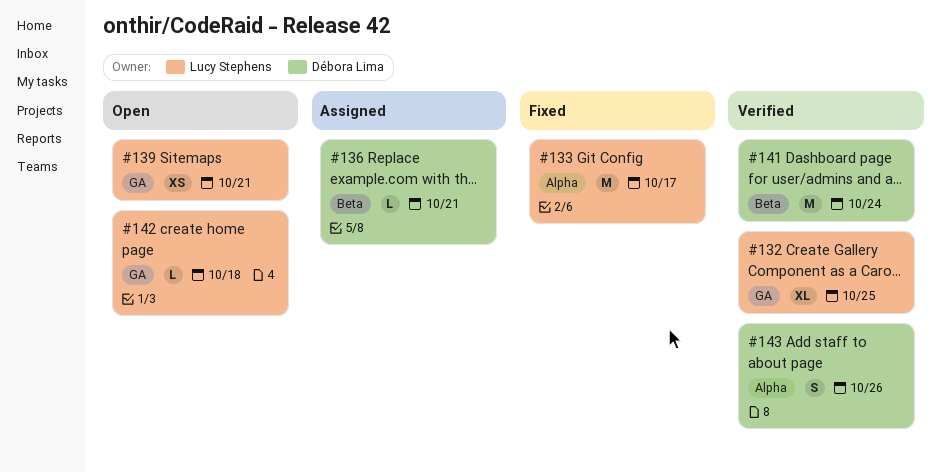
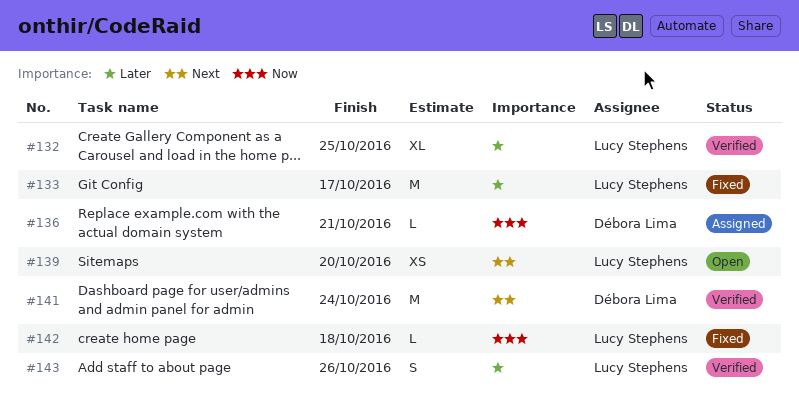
#139, due: Oct 21 -> Oct 20
#142, status: Open -> Fixed
#143, owner: Débora Lima -> Lucy Stephens

